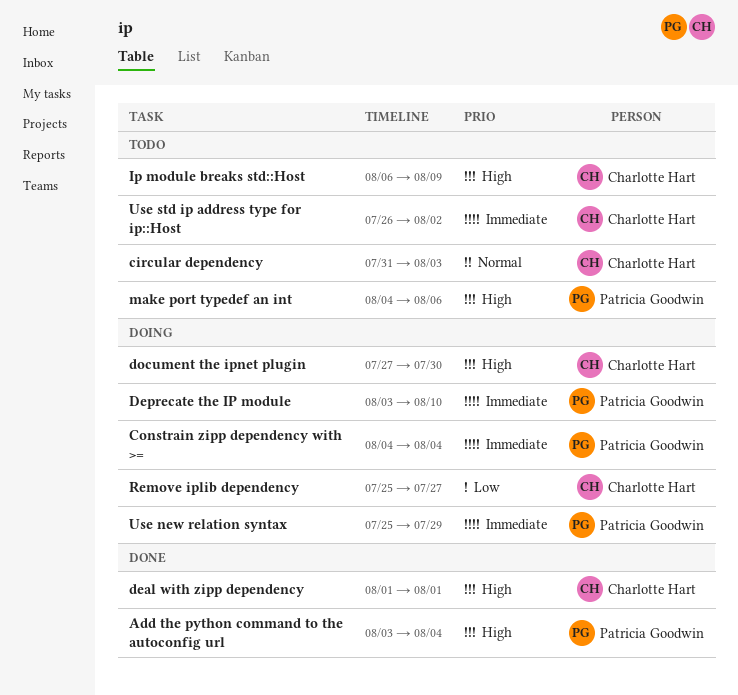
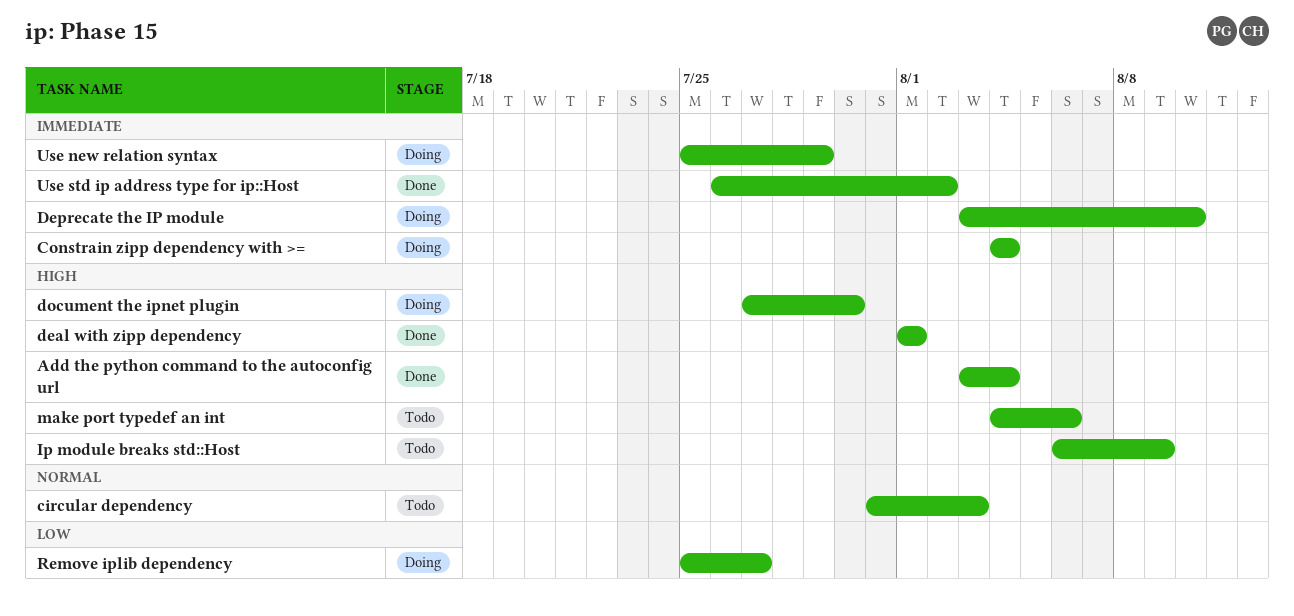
Use std ip address type for ip::Host, status: Todo -> Done

